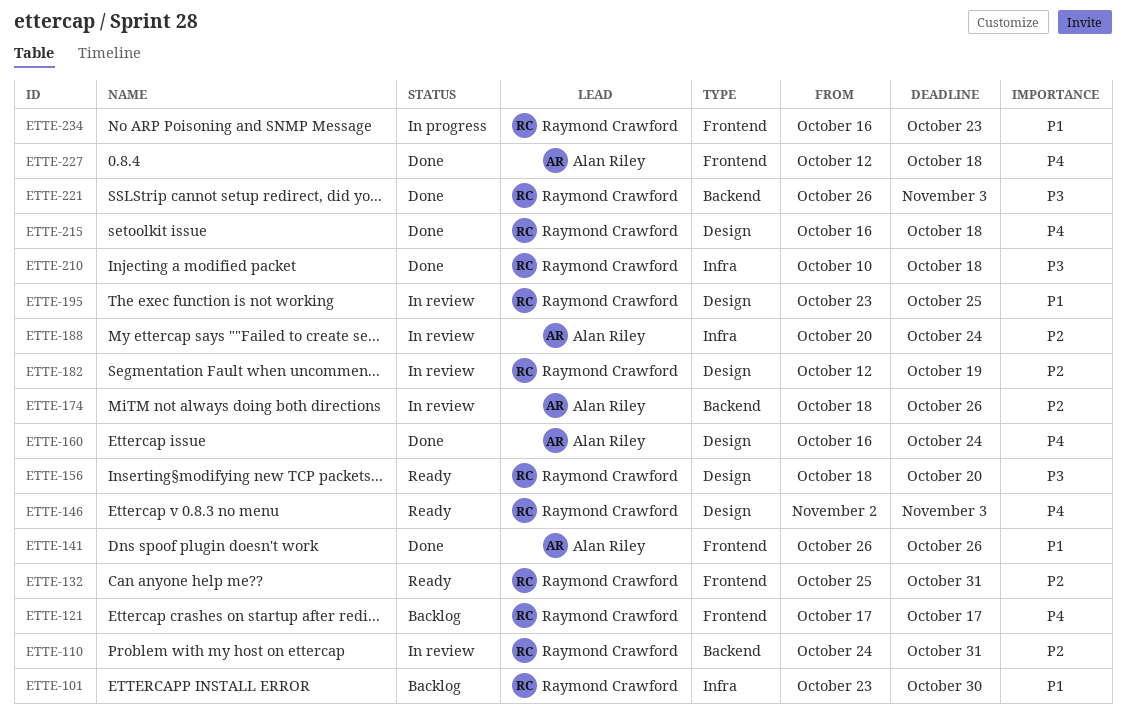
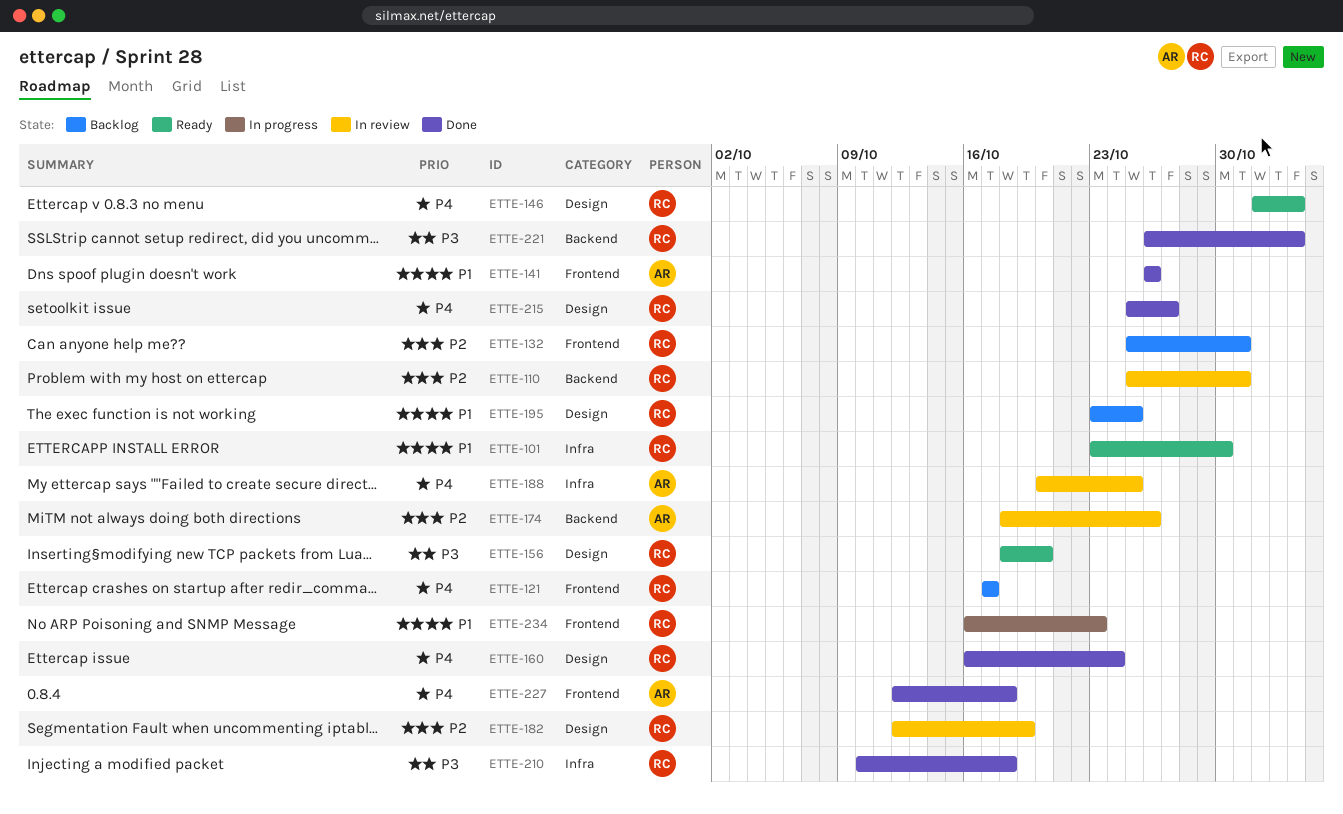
ETTE-101, status: Backlog -> Ready
ETTE-110, start: Oct 24 -> Oct 25
ETTE-132, status: Ready -> Backlog
ETTE-146, start: Nov 2 -> Nov 1
ETTE-160, owner: Alan Riley -> Raymond Crawford
ETTE-188, priority: P2 -> P4
ETTE-188, due: Oct 24 -> Oct 25
ETTE-195, status: In review -> Backlog
ETTE-215, start: Oct 16 -> Oct 25
ETTE-215, due: Oct 18 -> Oct 27

